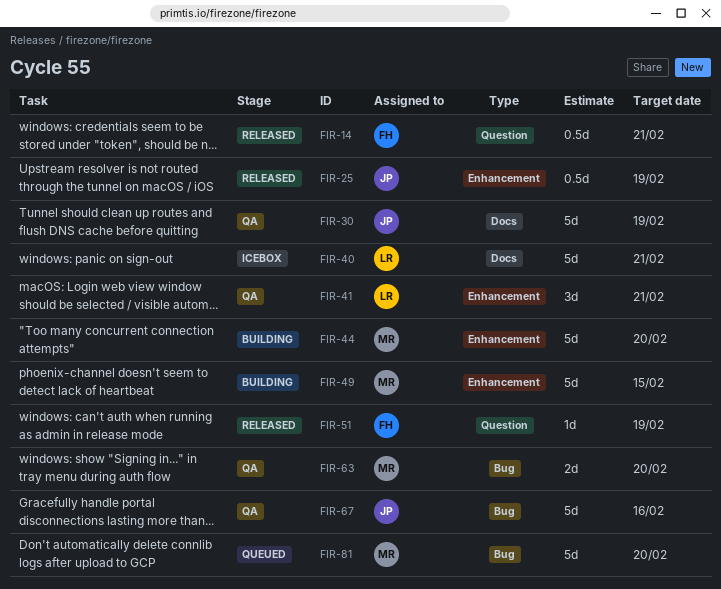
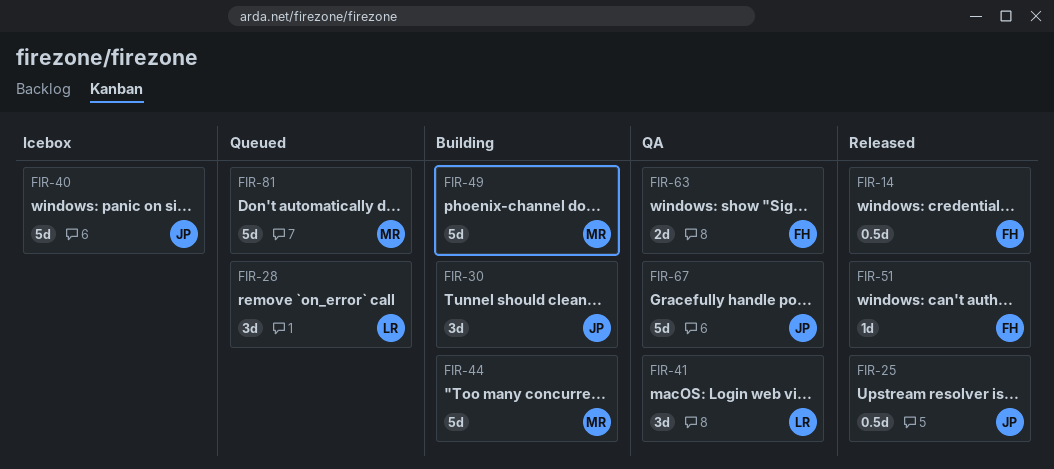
FIR-28: none -> present
FIR-30, status: QA -> Building
FIR-30, estimate: 5d -> 3d
FIR-40, owner: LR -> JP
FIR-63, owner: MR -> FH

